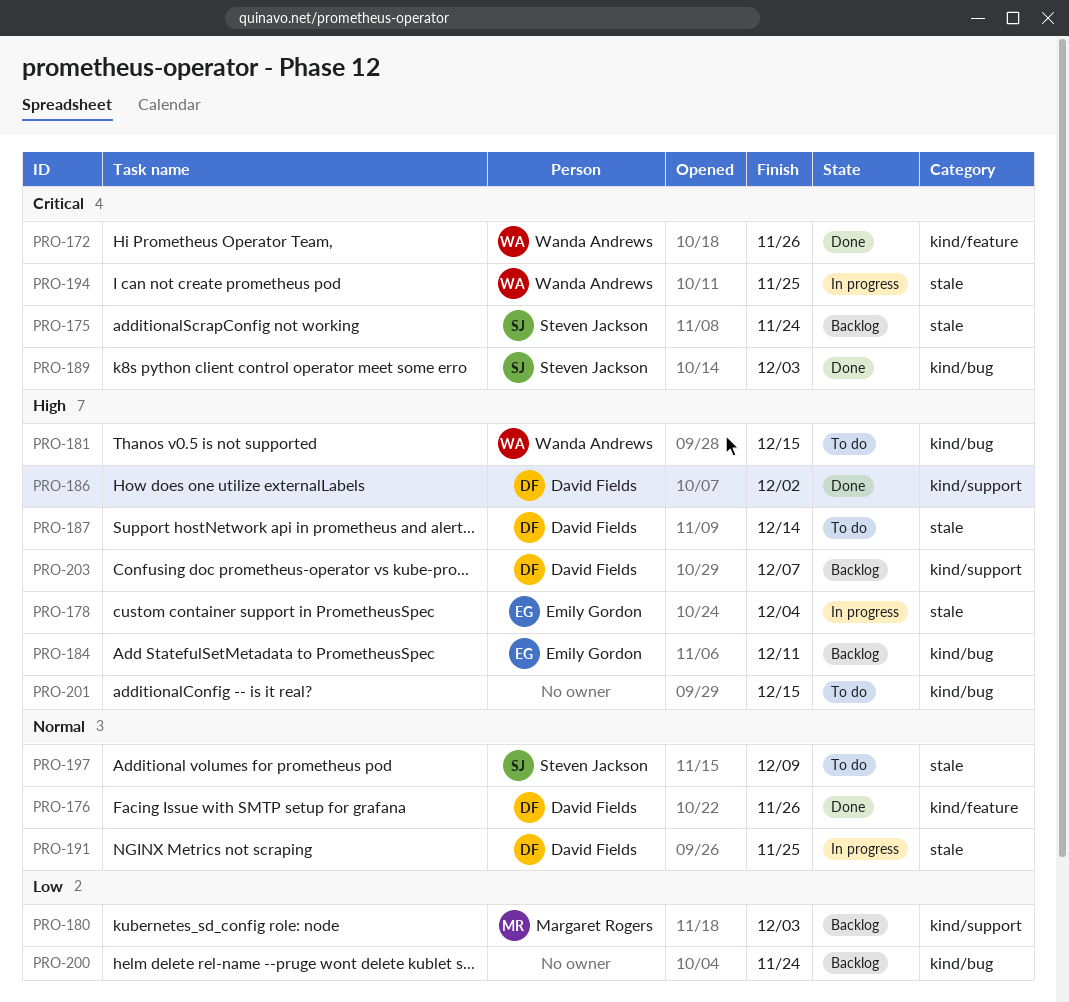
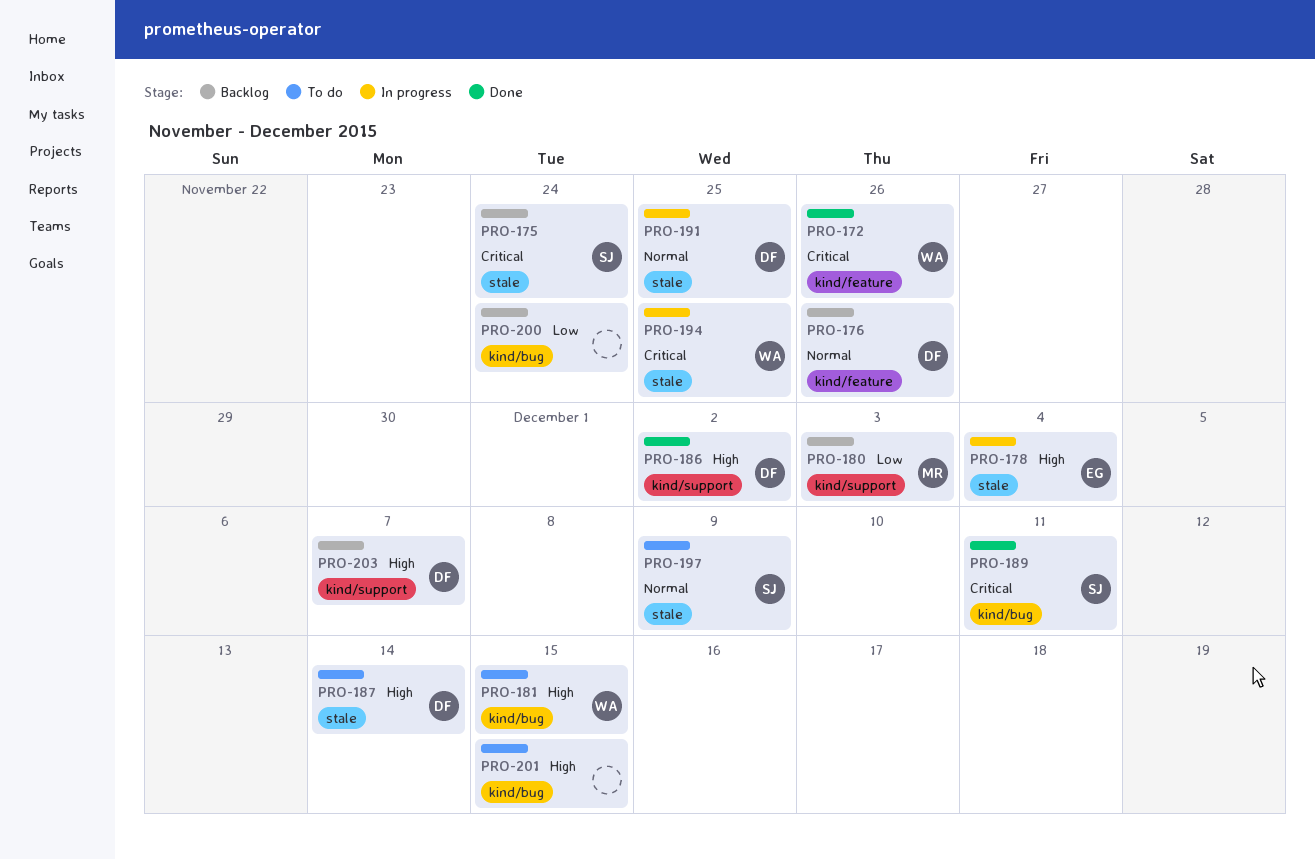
PRO-176, status: Done -> Backlog
PRO-184: present -> none
PRO-189, due: Dec 3 -> Dec 11

